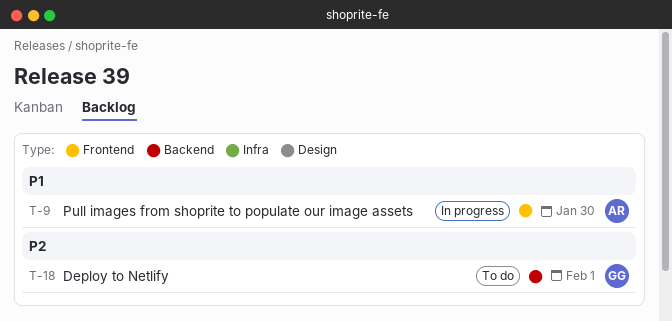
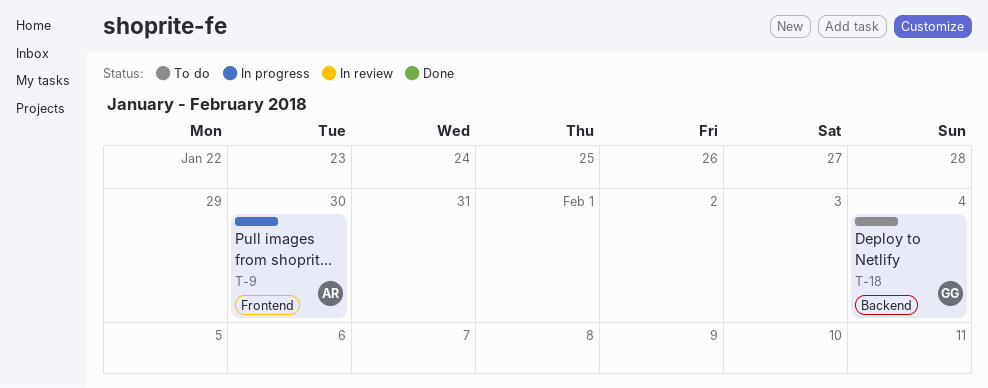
T-18, due: Feb 1 -> Feb 4

